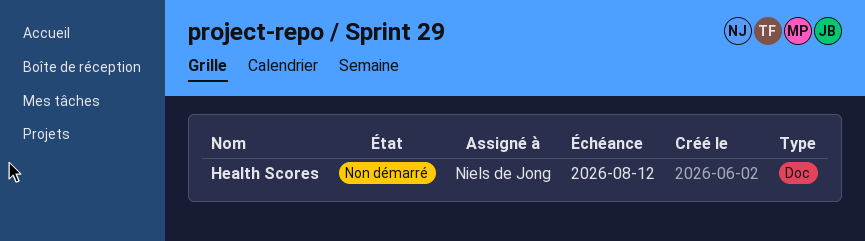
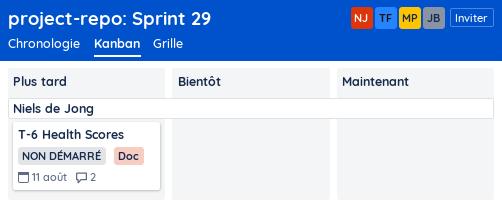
Health Scores, due: Aug 12 -> Aug 11

